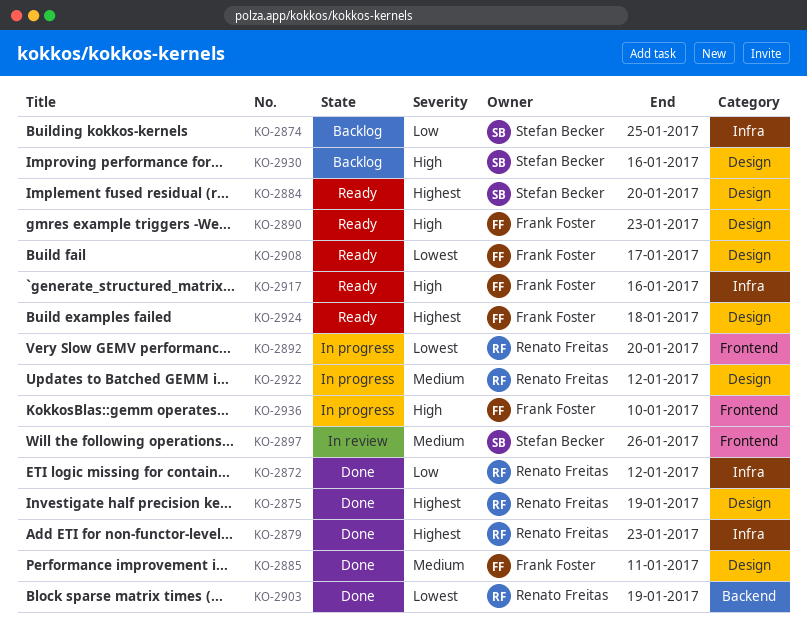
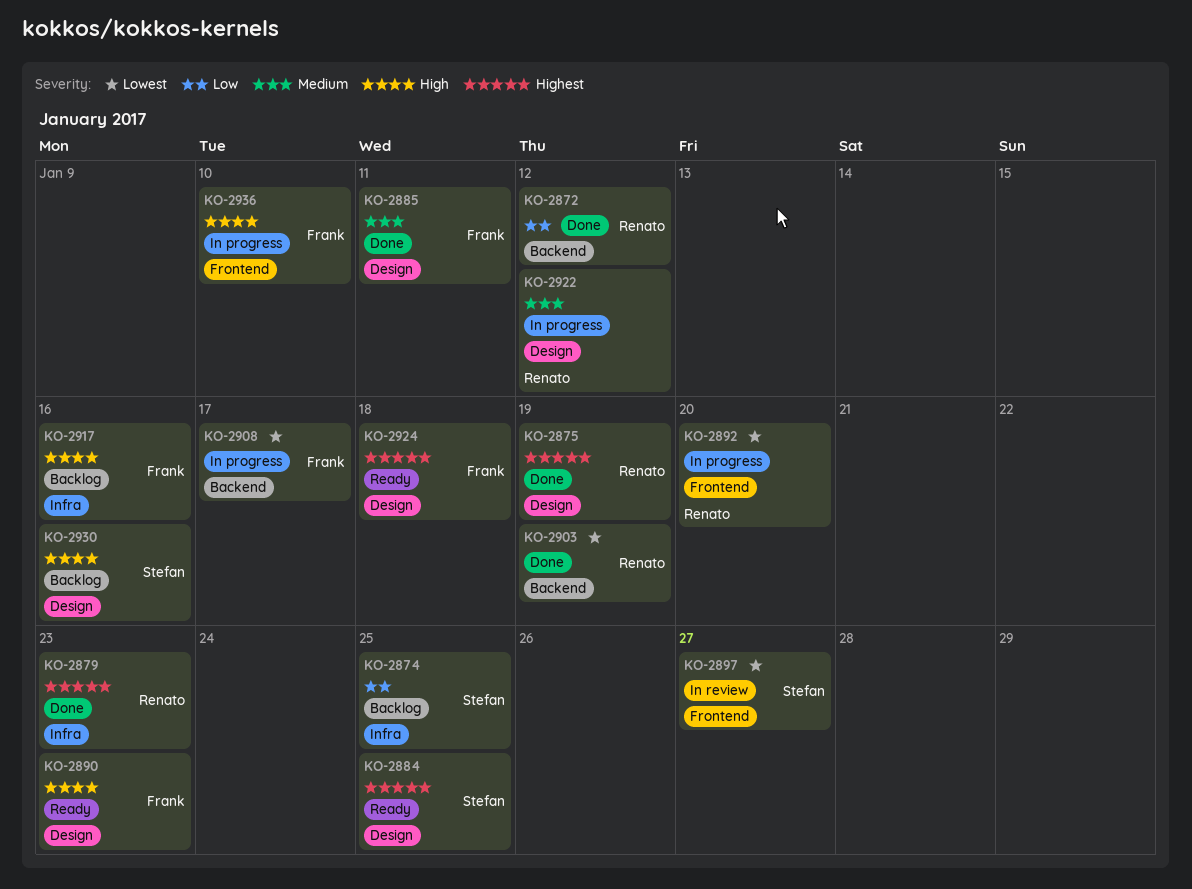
KO-2872, label: Infra -> Backend
KO-2884, due: Jan 20 -> Jan 25
KO-2897, priority: Medium -> Lowest
KO-2897, due: Jan 26 -> Jan 27
KO-2908, status: Ready -> In progress
KO-2908, label: Design -> Backend
KO-2917, status: Ready -> Backlog

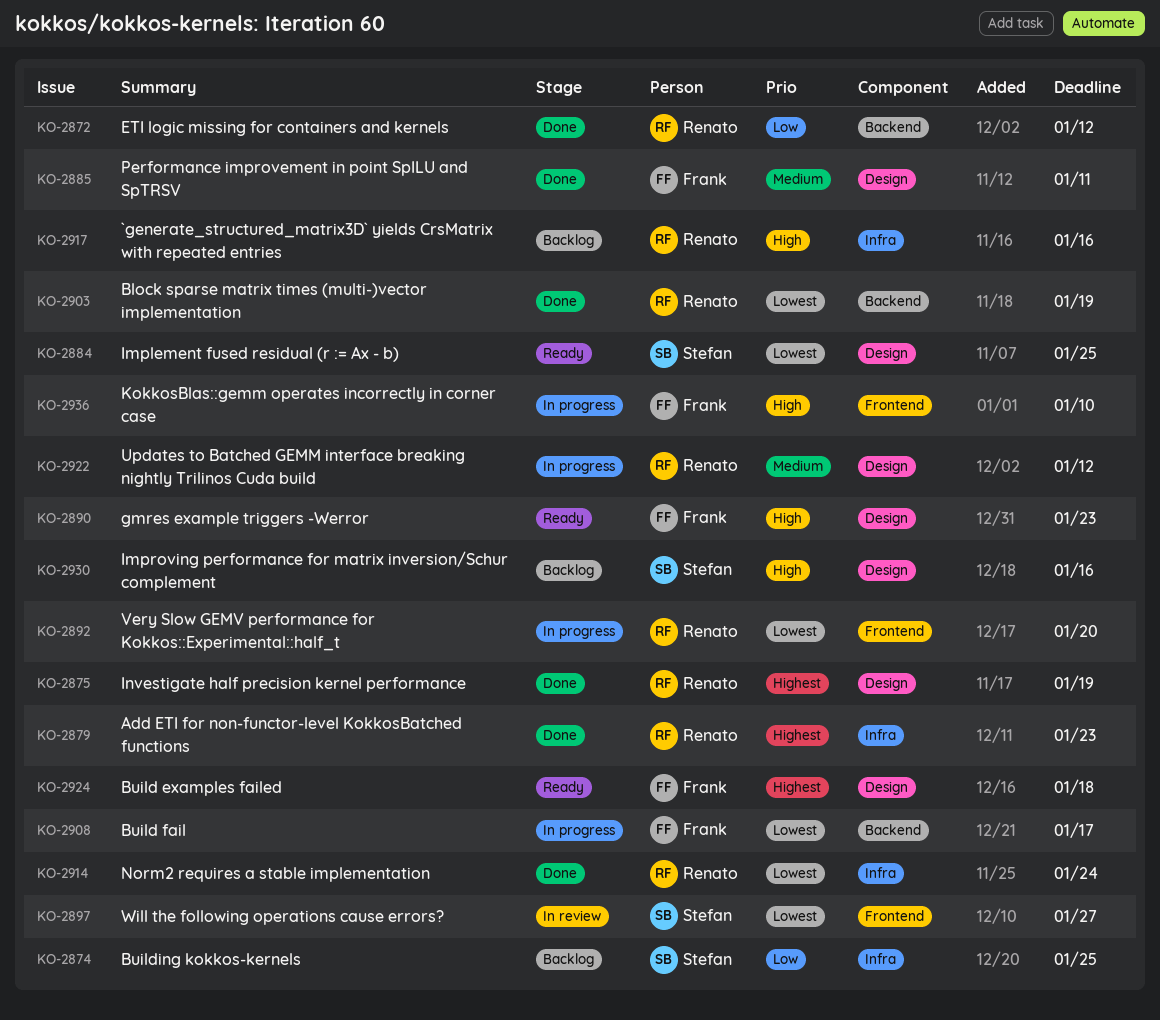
KO-2884, priority: Highest -> Lowest
KO-2914: none -> present
KO-2917, owner: Frank -> Renato

